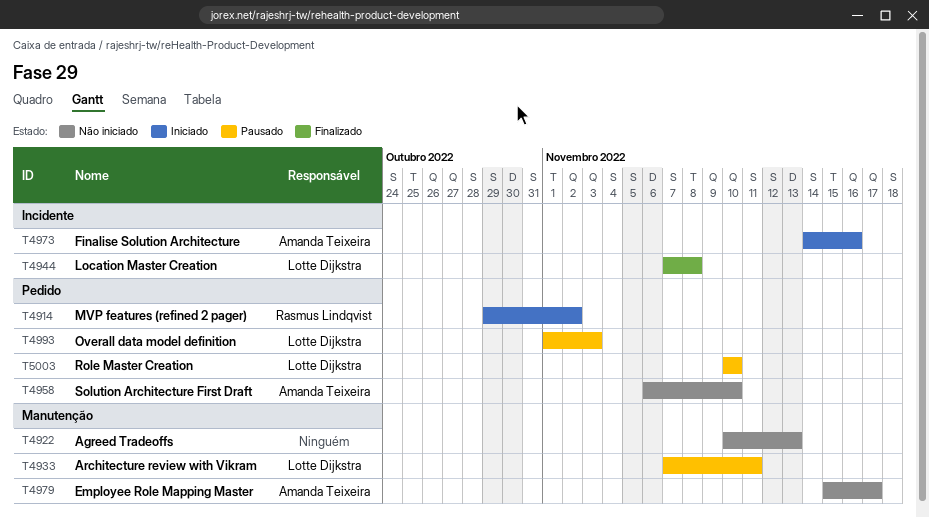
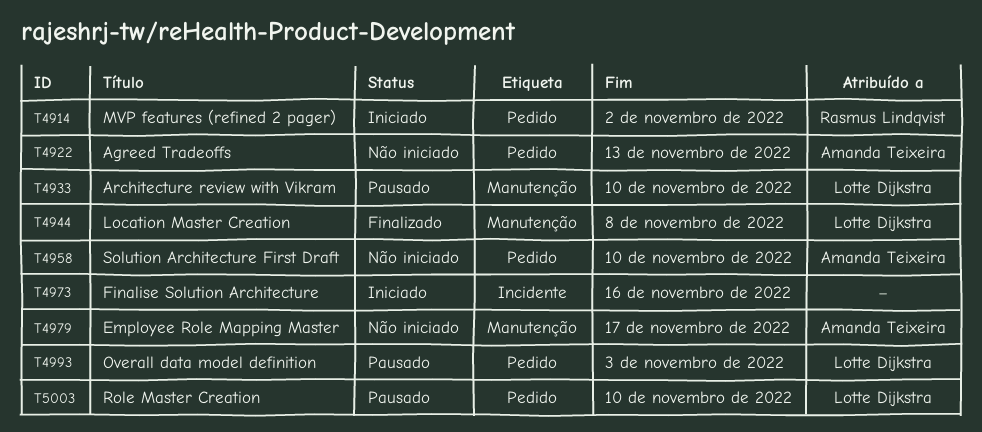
T4922, owner: none -> Amanda Teixeira
T4922, label: Manutenção -> Pedido
T4933, due: Nov 11 -> Nov 10
T4944, label: Incidente -> Manutenção
T4973, owner: Amanda Teixeira -> none

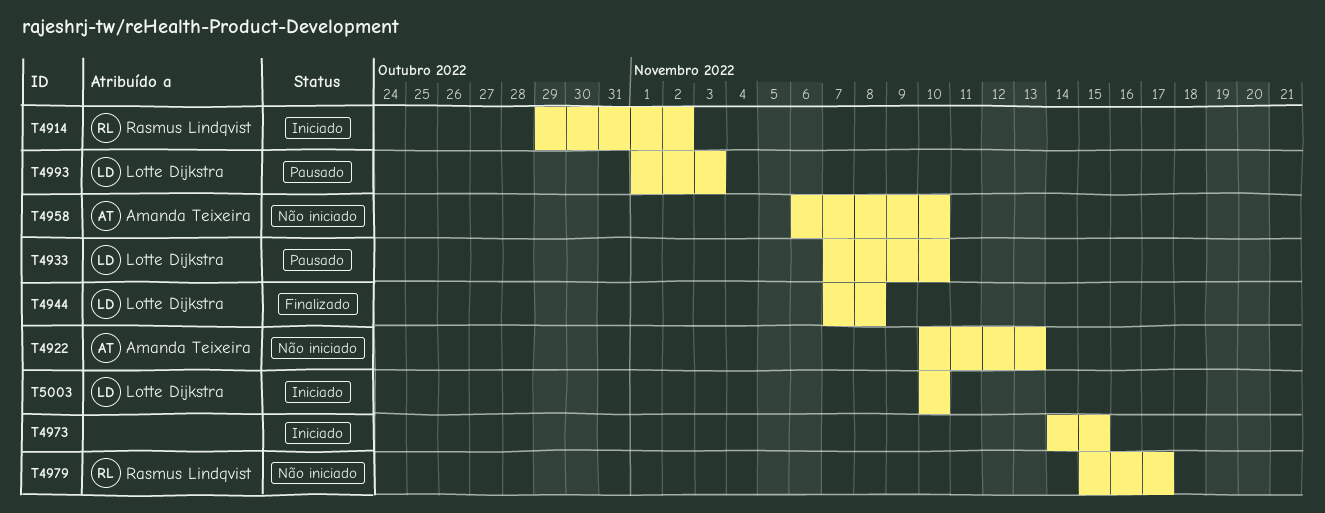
T4973, due: Nov 16 -> Nov 15
T4979, owner: Amanda Teixeira -> Rasmus Lindqvist
T5003, status: Pausado -> Iniciado

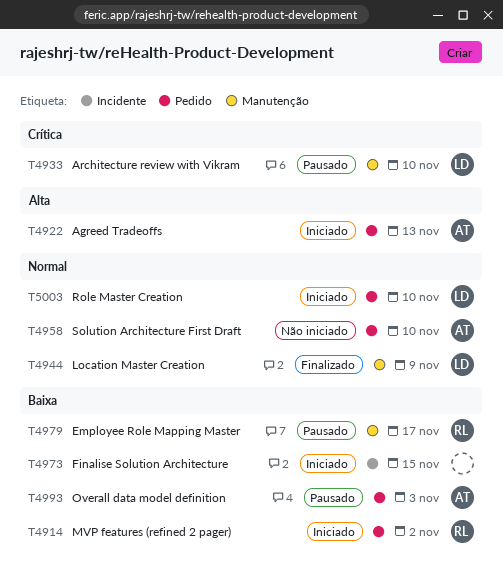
T4922, status: Não iniciado -> Iniciado
T4944, due: Nov 8 -> Nov 9
T4979, status: Não iniciado -> Pausado
T4993, owner: Lotte Dijkstra -> Amanda Teixeira

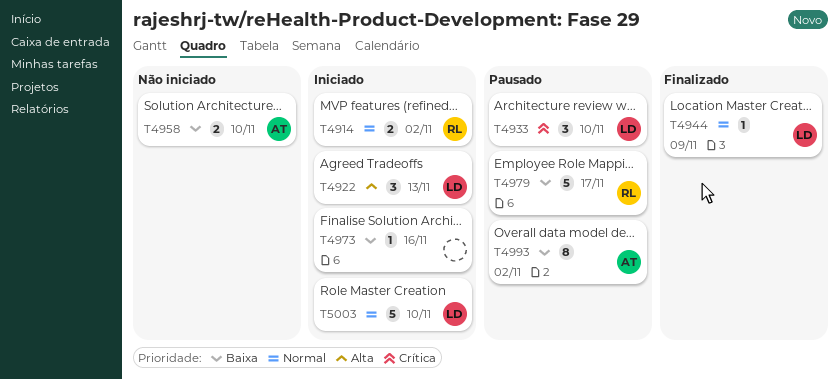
T4914, priority: Baixa -> Normal
T4922, owner: AT -> LD
T4958, priority: Normal -> Baixa
T4973, due: Nov 15 -> Nov 16
T4993, due: Nov 3 -> Nov 2

